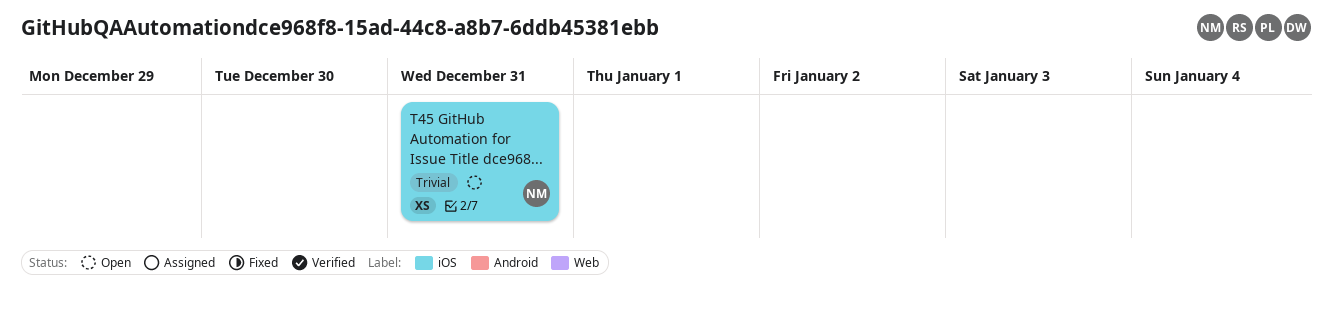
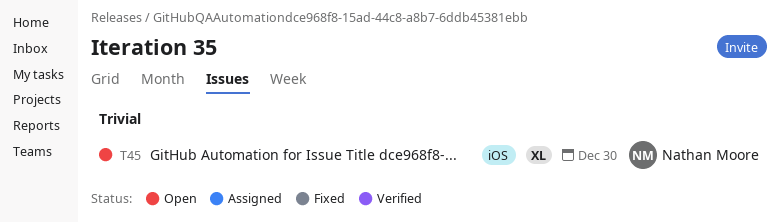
T45, estimate: XS -> XL
T45, due: Dec 31 -> Dec 30

